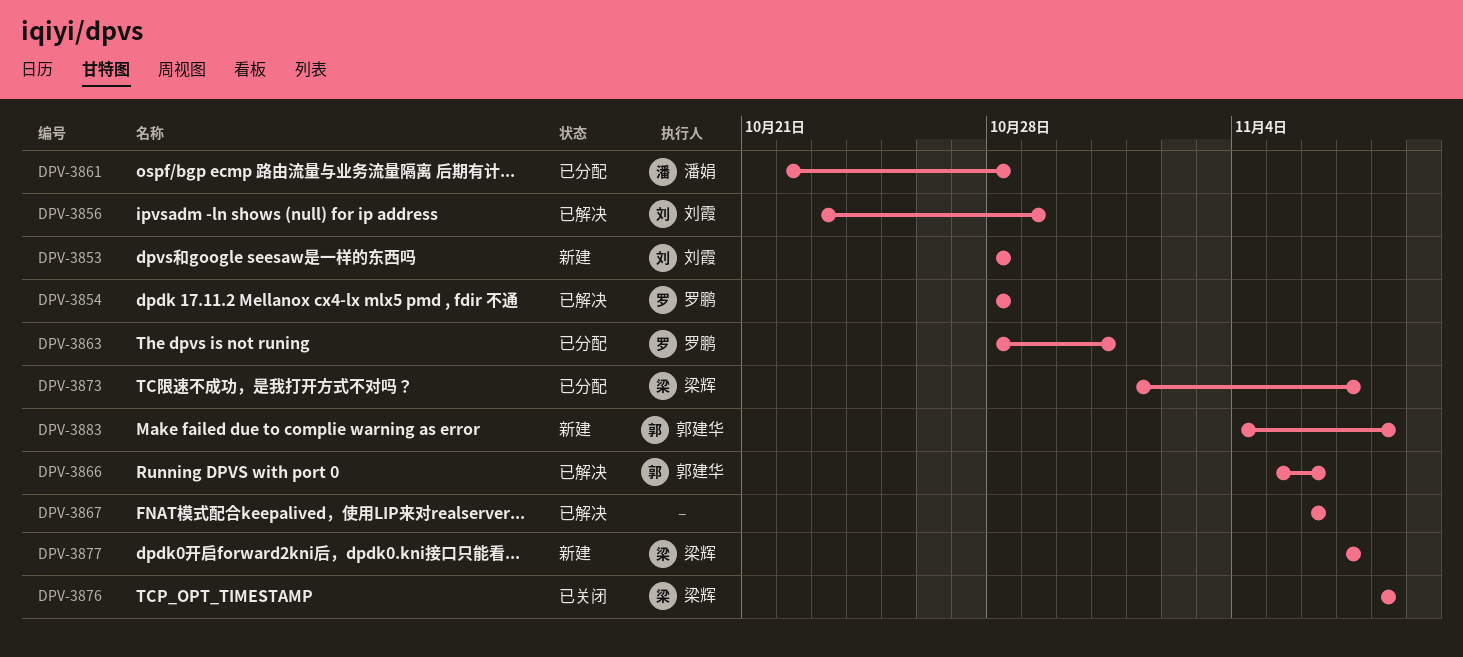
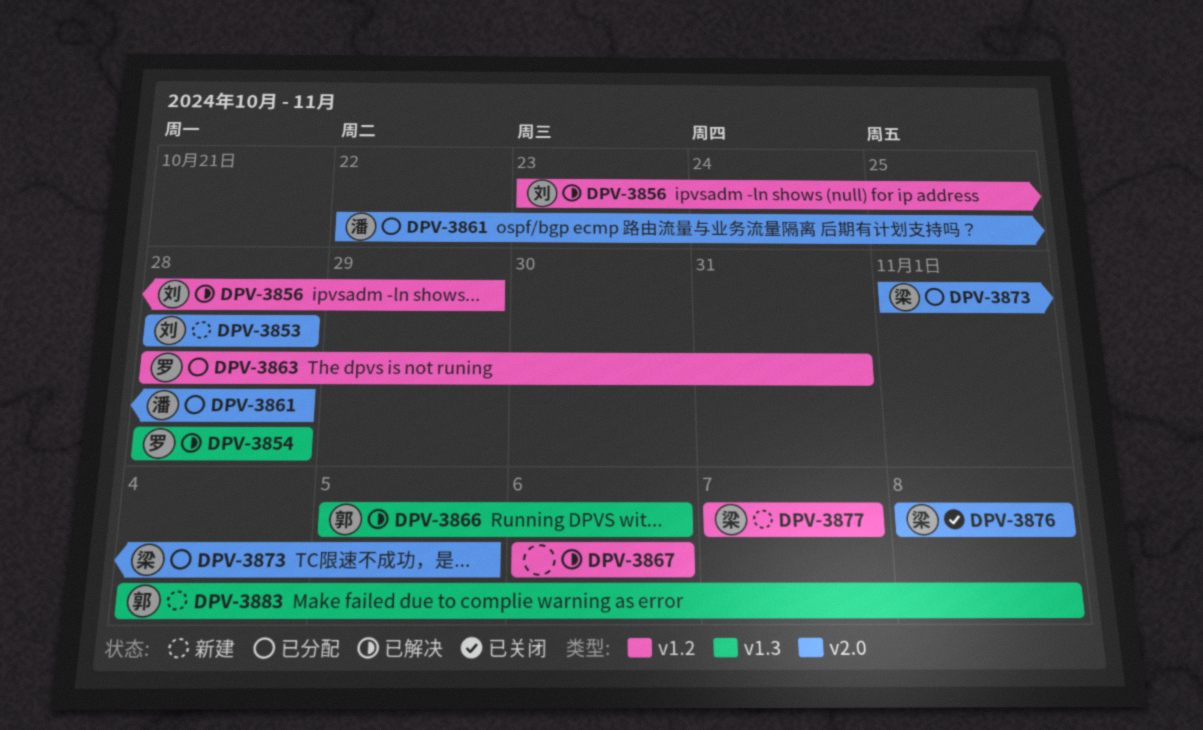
DPV-3873, due: Nov 7 -> Nov 5

